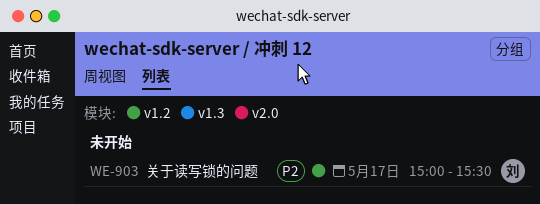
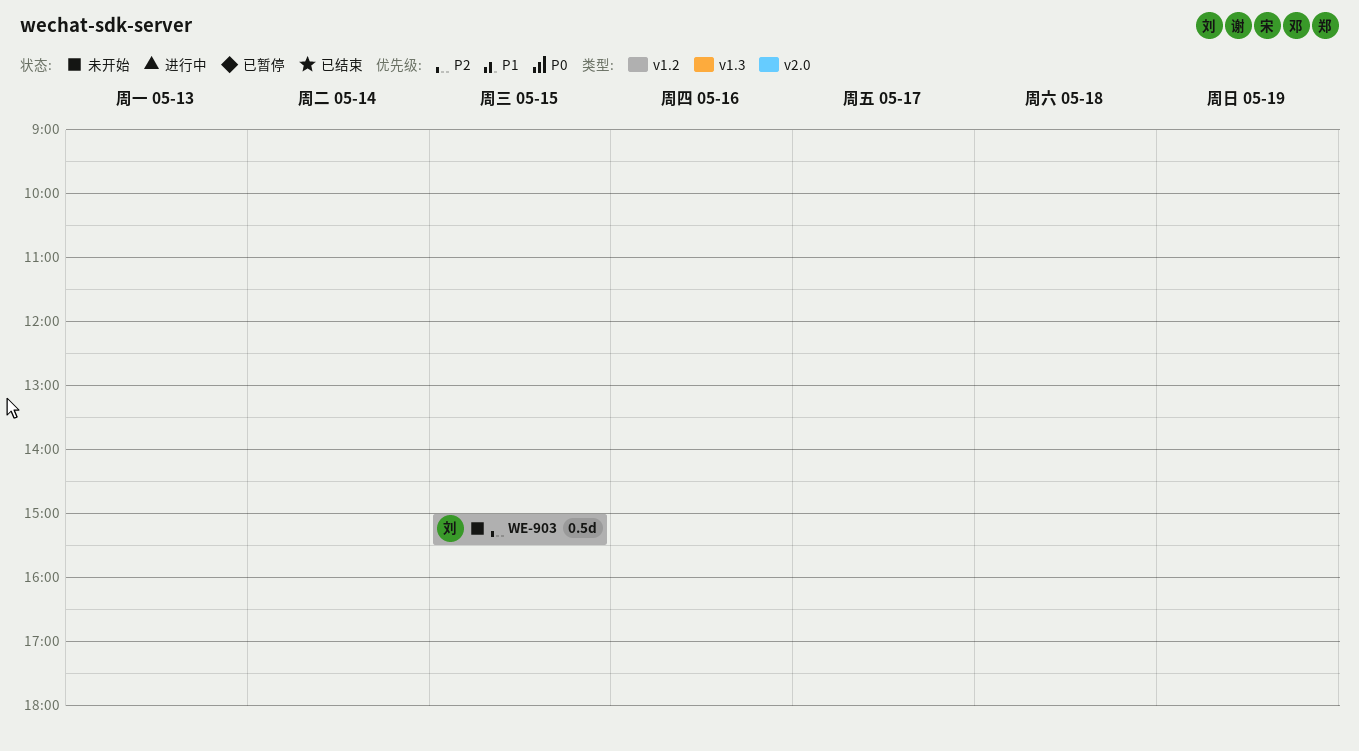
WE-903, day: May 17 -> May 15

